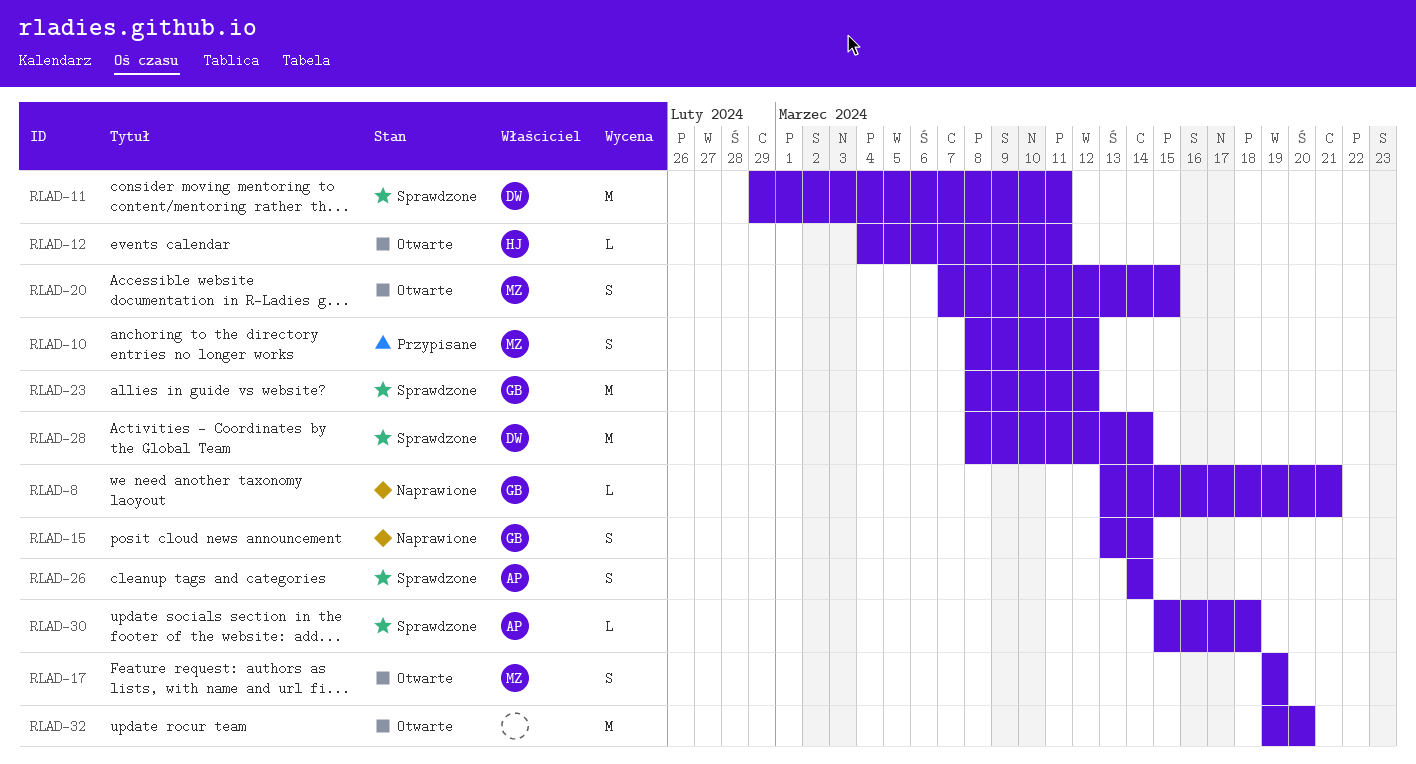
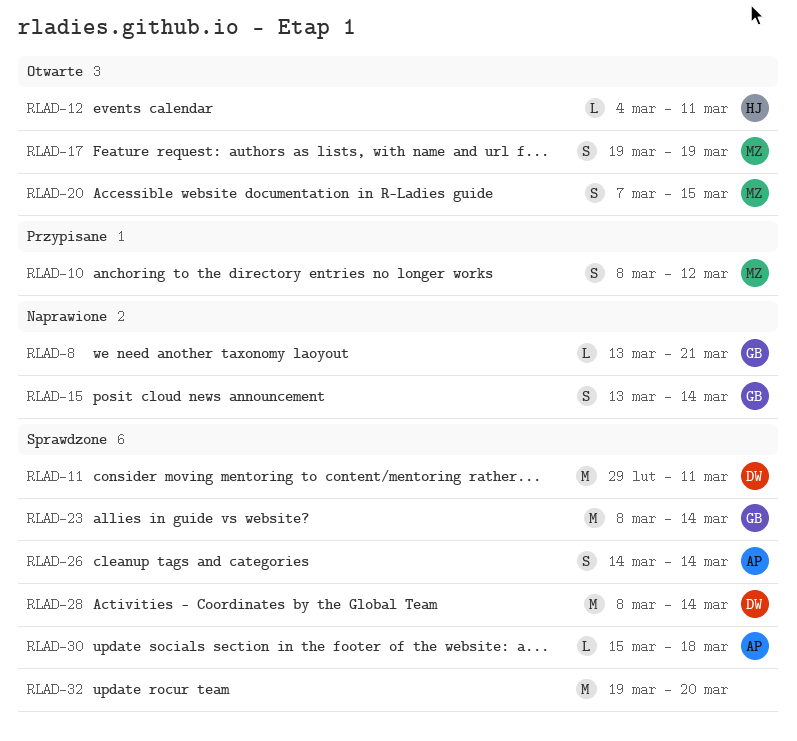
RLAD-23, due: Mar 12 -> Mar 14
RLAD-32, status: Otwarte -> Sprawdzone

